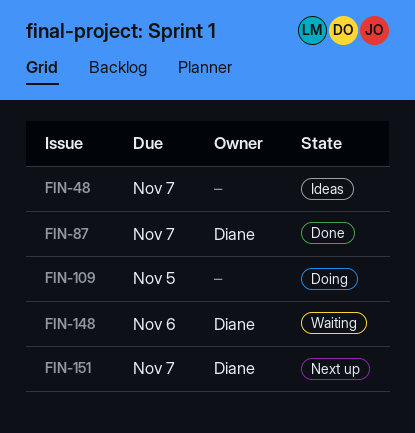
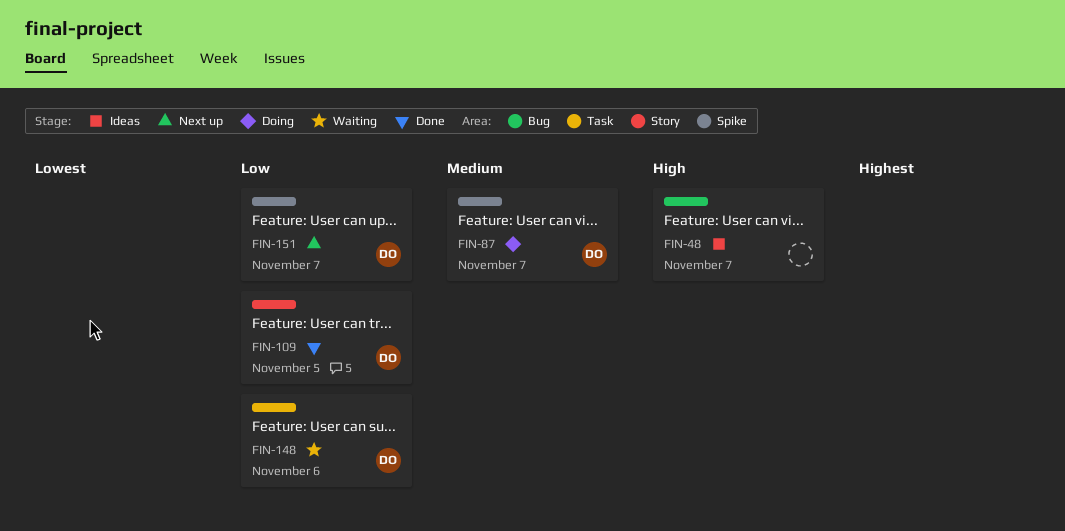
FIN-87, status: Done -> Doing
FIN-109, status: Doing -> Done
FIN-109, owner: none -> Diane

